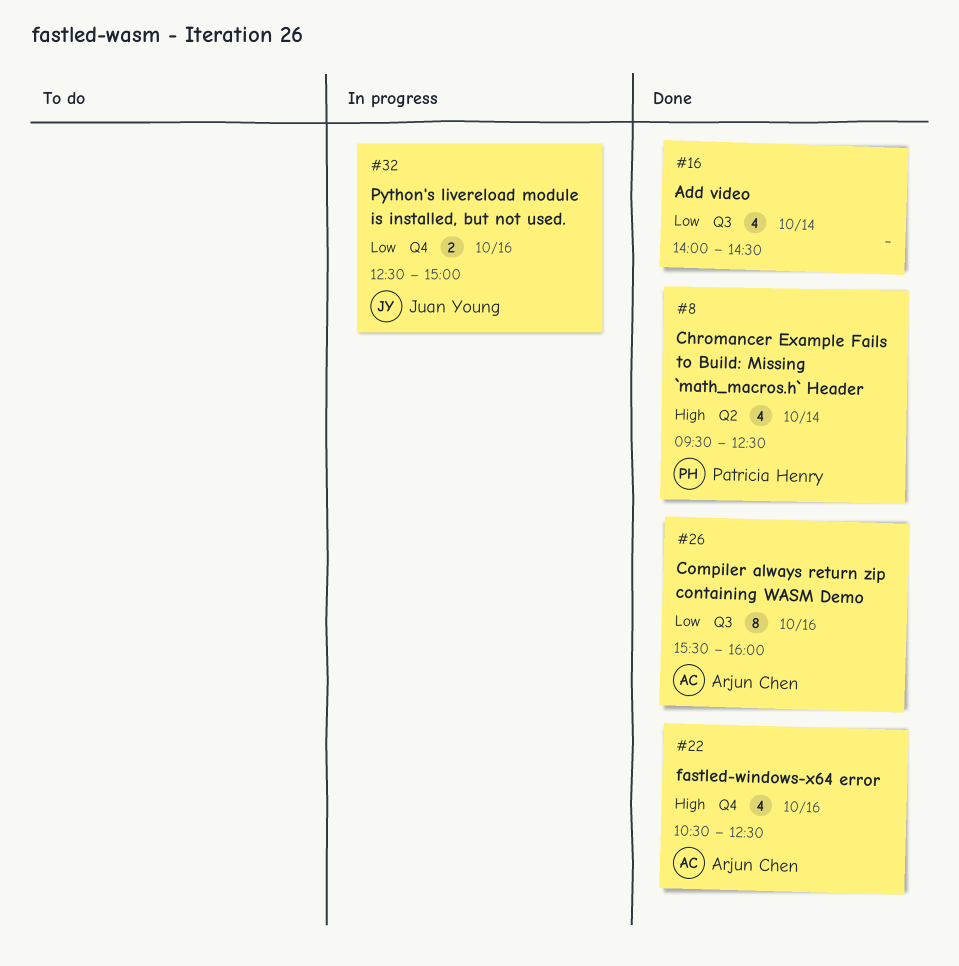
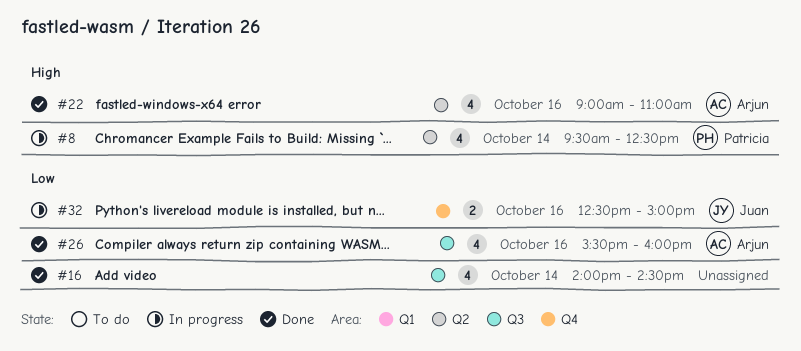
#8, status: Done -> In progress
#22, label: Q4 -> Q2
#22, begins: 10:30 -> 09:00
#22, ends: 12:30 -> 11:00
#26, estimate: 8 -> 4

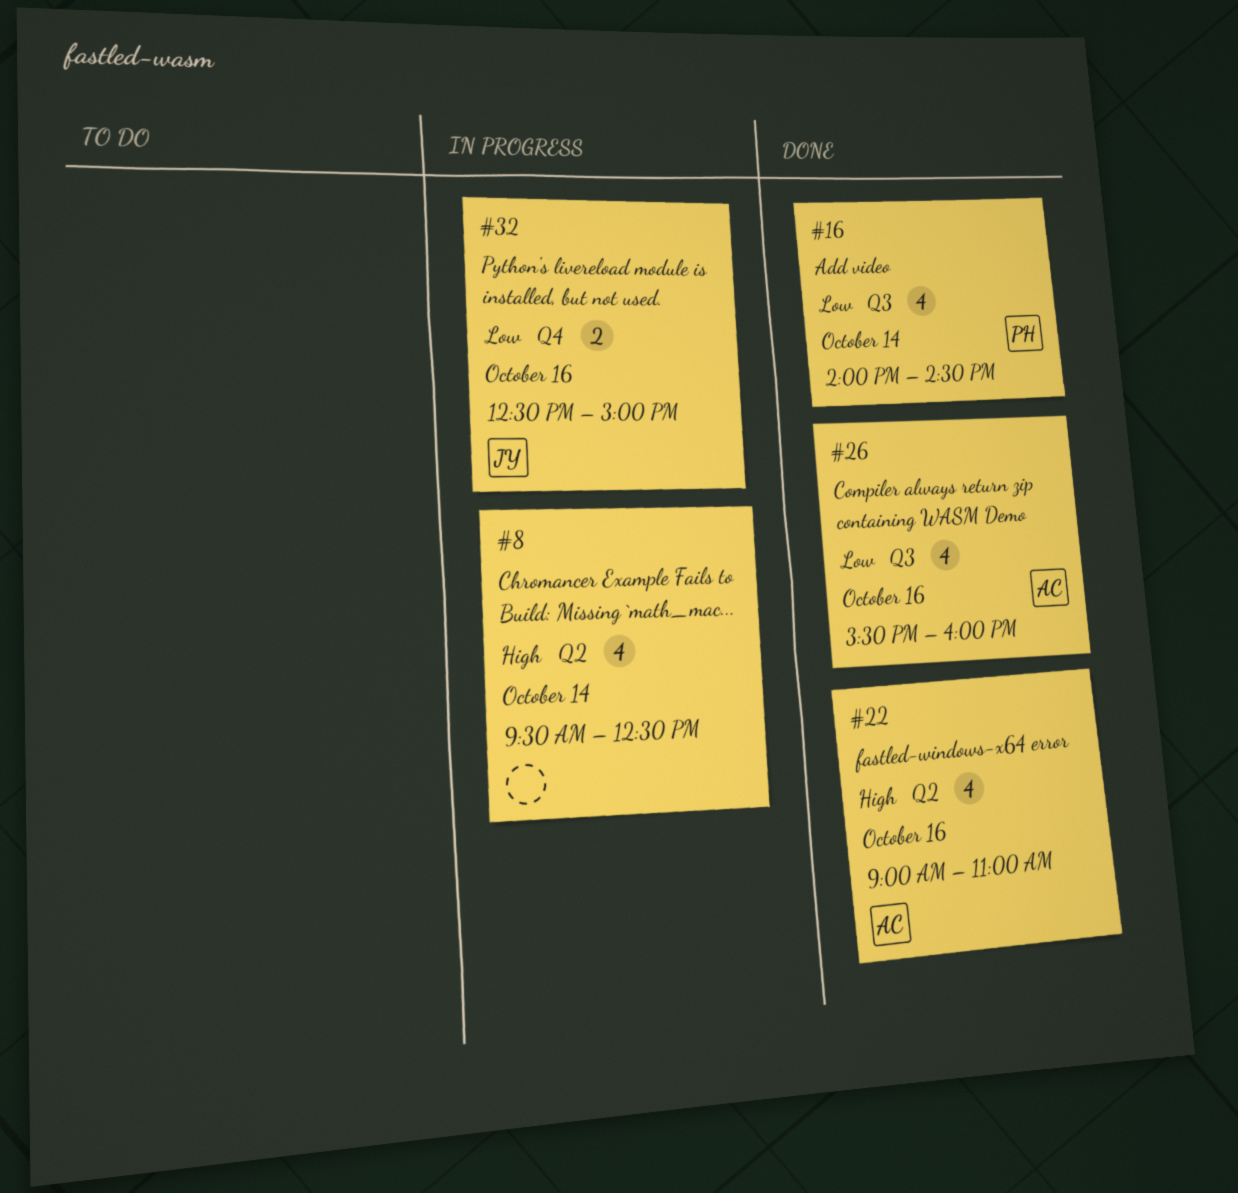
#8, owner: Patricia -> none
#16, owner: none -> Patricia

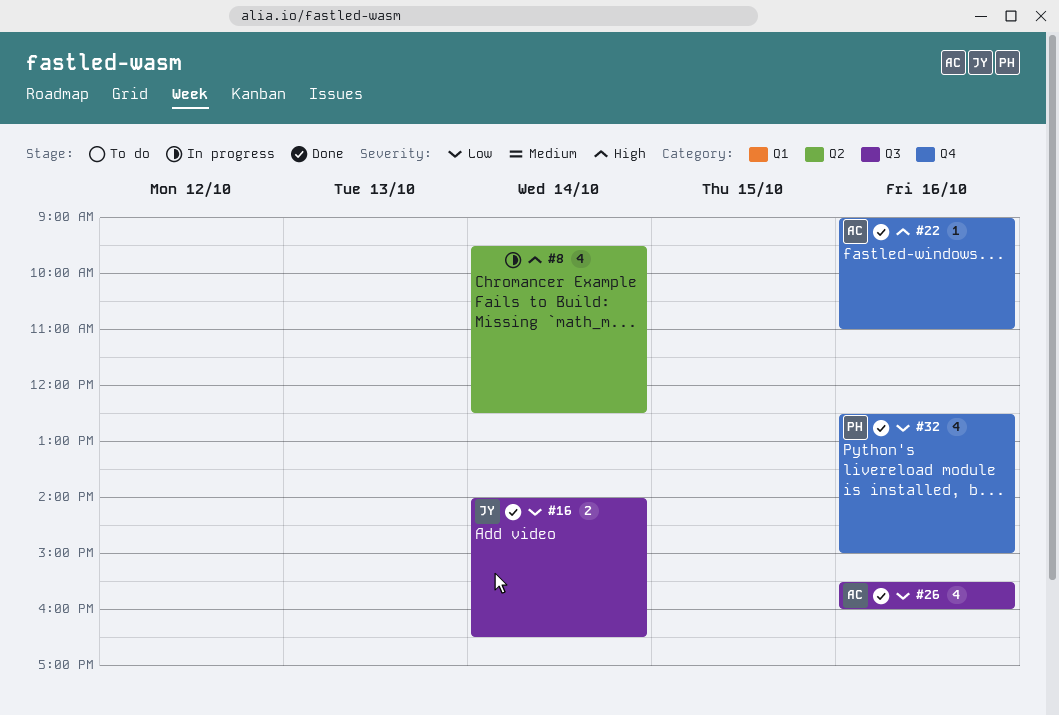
#16, owner: PH -> JY
#16, estimate: 4 -> 2
#16, ends: 14:30 -> 16:30
#22, label: Q2 -> Q4
#22, estimate: 4 -> 1
#32, status: In progress -> Done
#32, owner: JY -> PH
#32, estimate: 2 -> 4

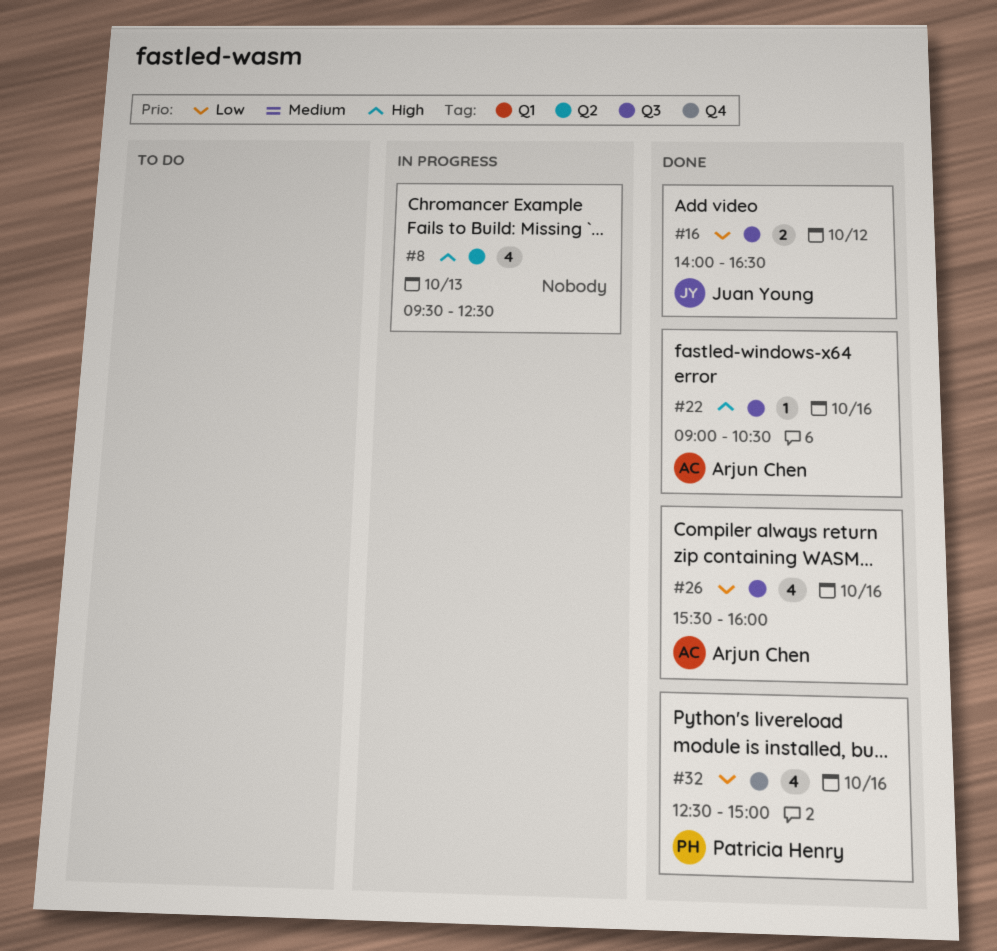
#8, day: Oct 14 -> Oct 13
#16, day: Oct 14 -> Oct 12
#22, label: Q4 -> Q3
#22, ends: 11:00 -> 10:30

